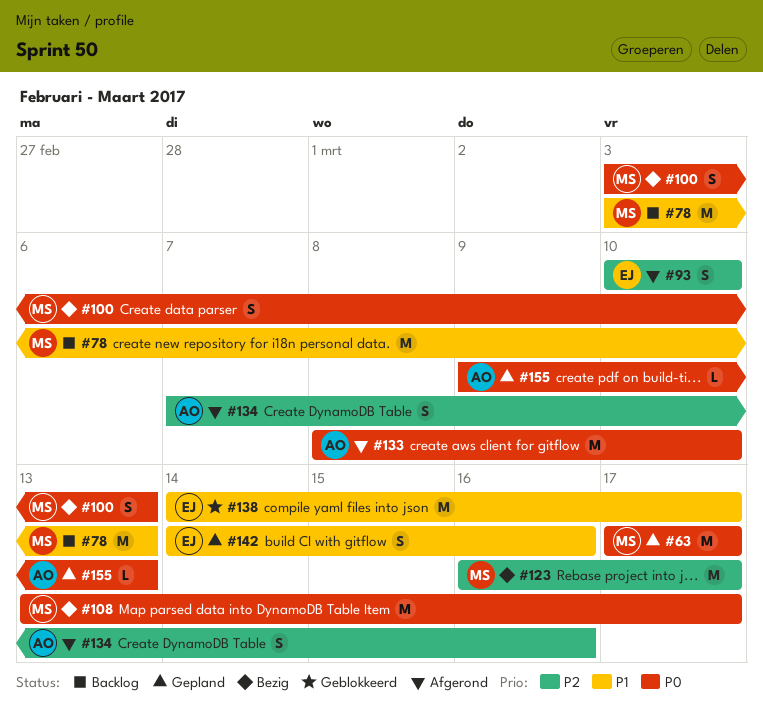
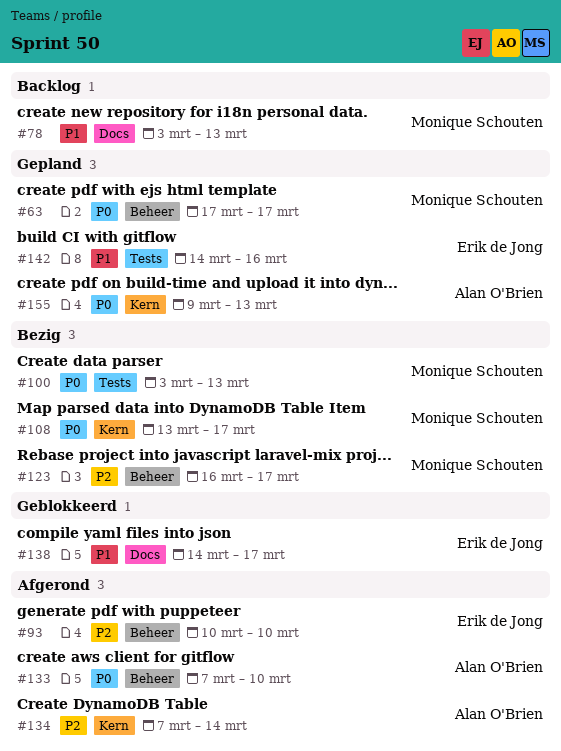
#133, start: Mar 8 -> Mar 7
#134, due: Mar 16 -> Mar 14

